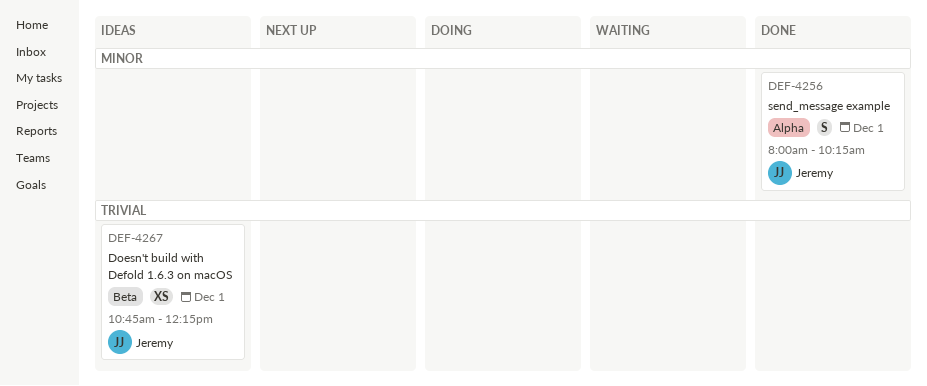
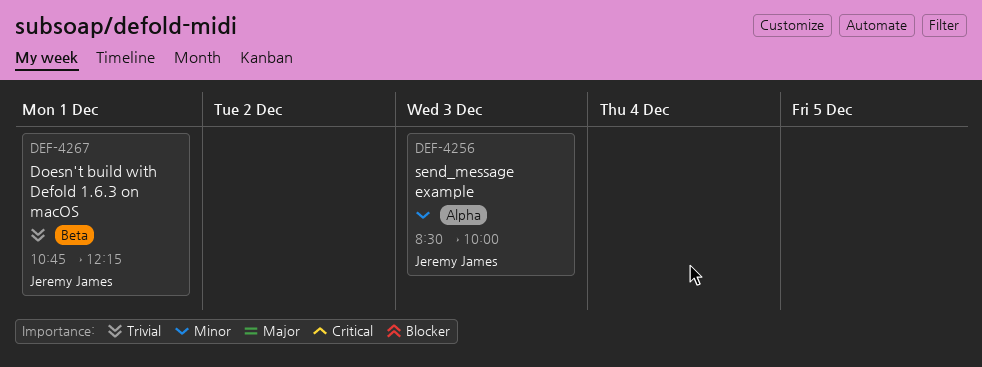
DEF-4256, day: Dec 1 -> Dec 3
DEF-4256, begins: 08:00 -> 08:30
DEF-4256, ends: 10:15 -> 10:00

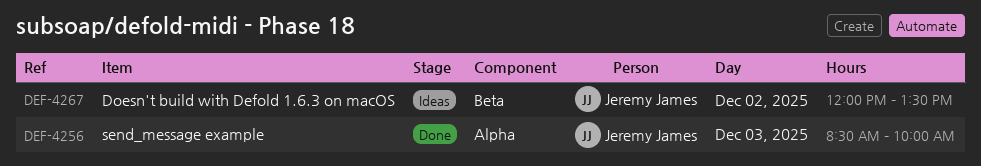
DEF-4267, day: Dec 1 -> Dec 2
DEF-4267, begins: 10:45 -> 12:00
DEF-4267, ends: 12:15 -> 13:30

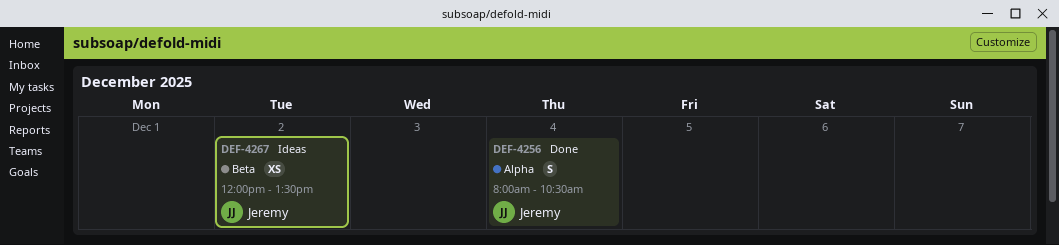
DEF-4256, day: Dec 3 -> Dec 4
DEF-4256, begins: 08:30 -> 08:00
DEF-4256, ends: 10:00 -> 10:30

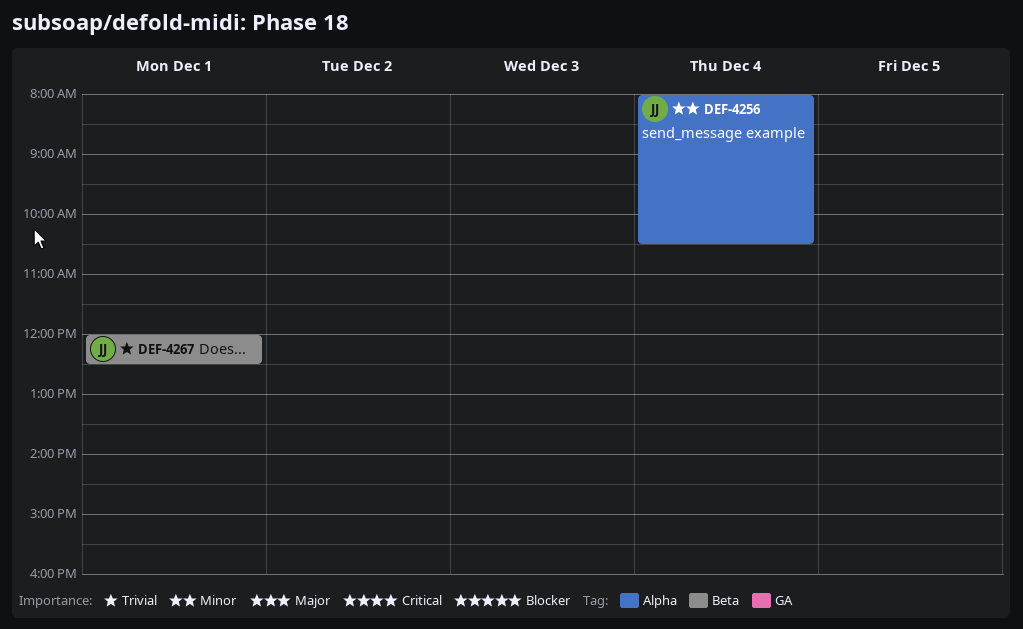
DEF-4267, day: Dec 2 -> Dec 1
DEF-4267, ends: 13:30 -> 12:30

